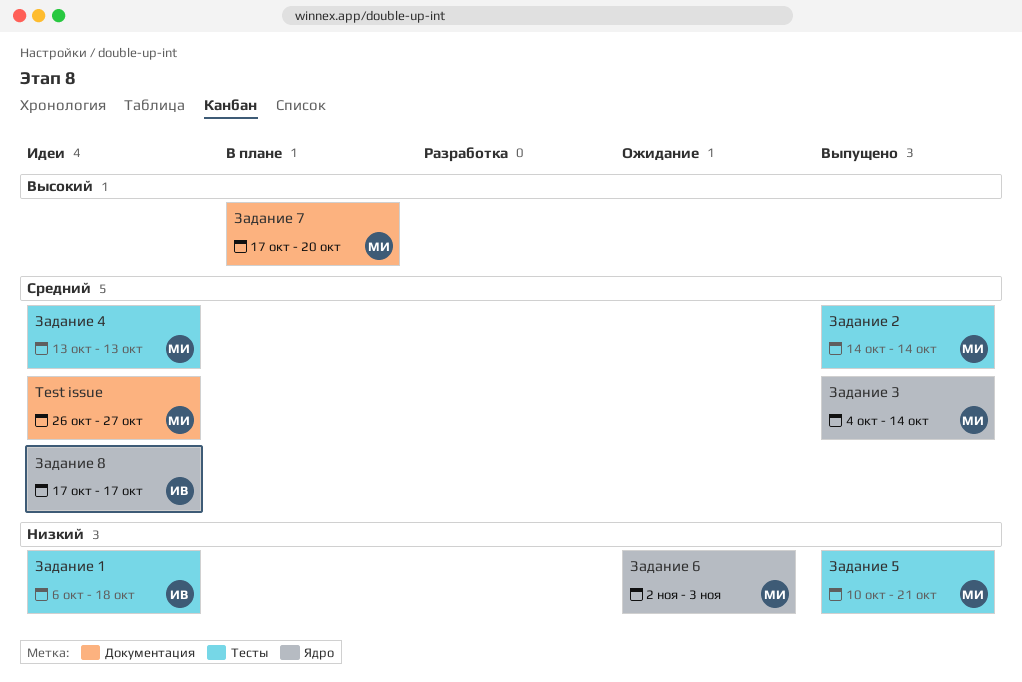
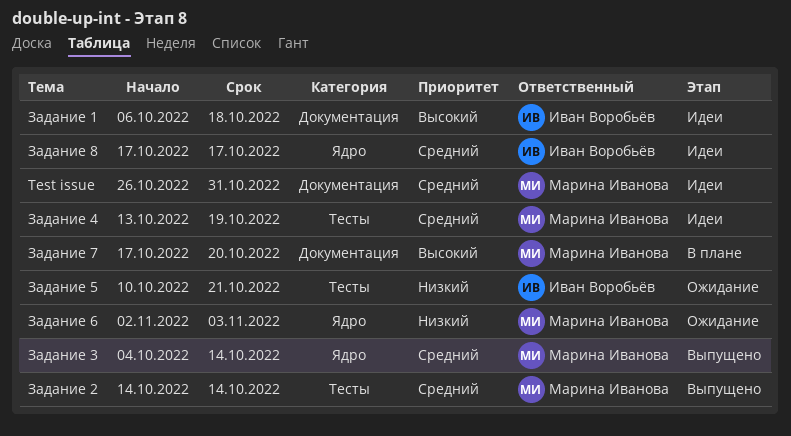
Test issue, due: Oct 27 -> Oct 31
Задание 1, priority: Низкий -> Высокий
Задание 1, label: Тесты -> Документация
Задание 4, due: Oct 13 -> Oct 19
Задание 5, status: Выпущено -> Ожидание
Задание 5, owner: Марина Иванова -> Иван Воробьёв

